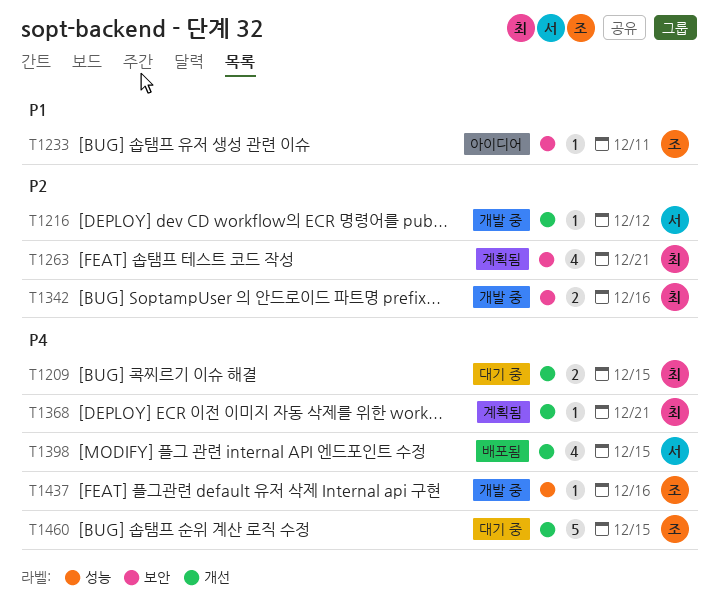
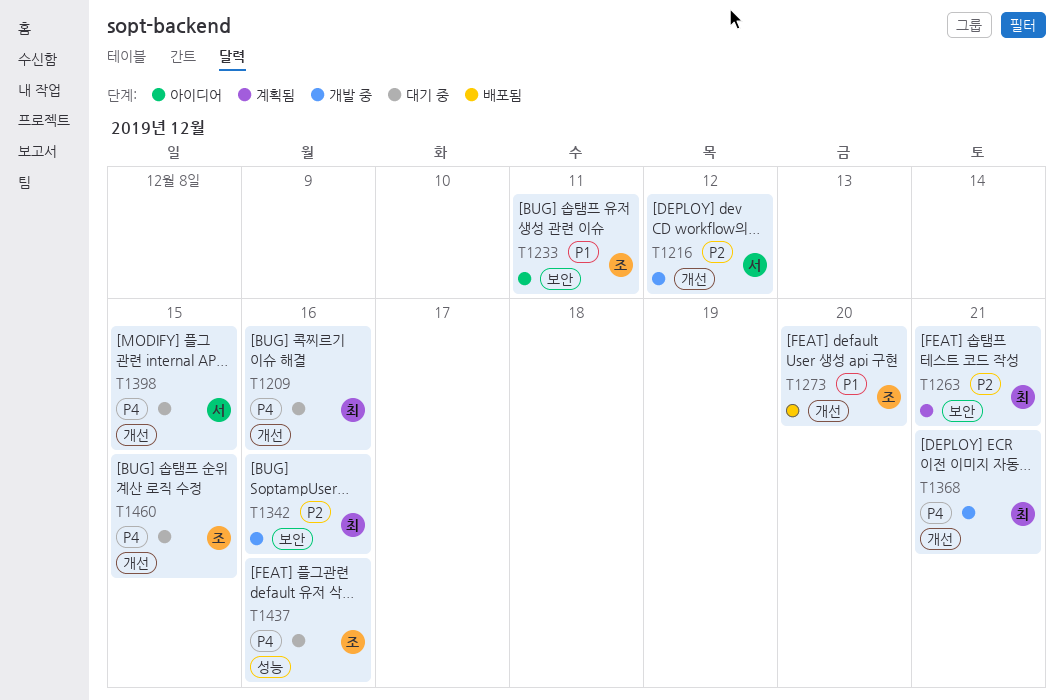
T1209, due: Dec 15 -> Dec 16
T1273: none -> present
T1368, status: 계획됨 -> 개발 중
T1398, status: 배포됨 -> 대기 중
T1437, status: 개발 중 -> 대기 중

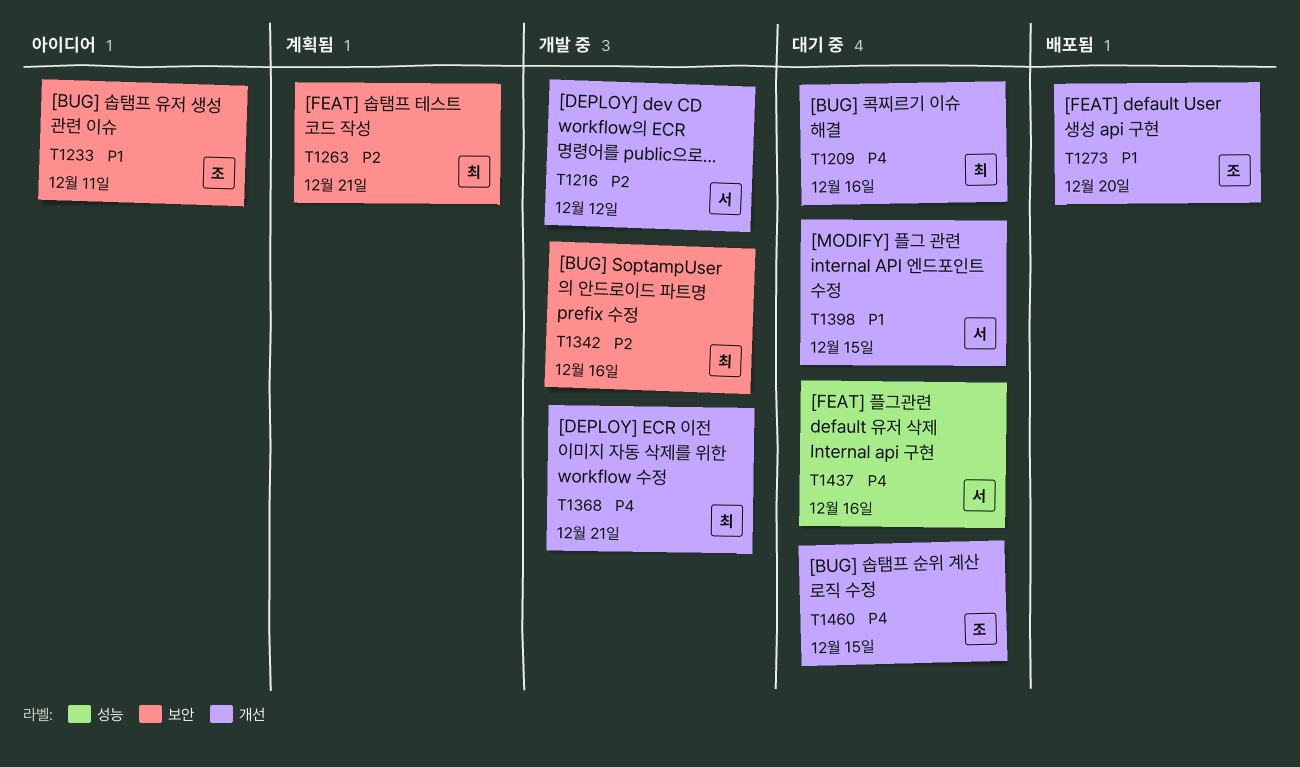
T1398, priority: P4 -> P1
T1437, owner: 조 -> 서

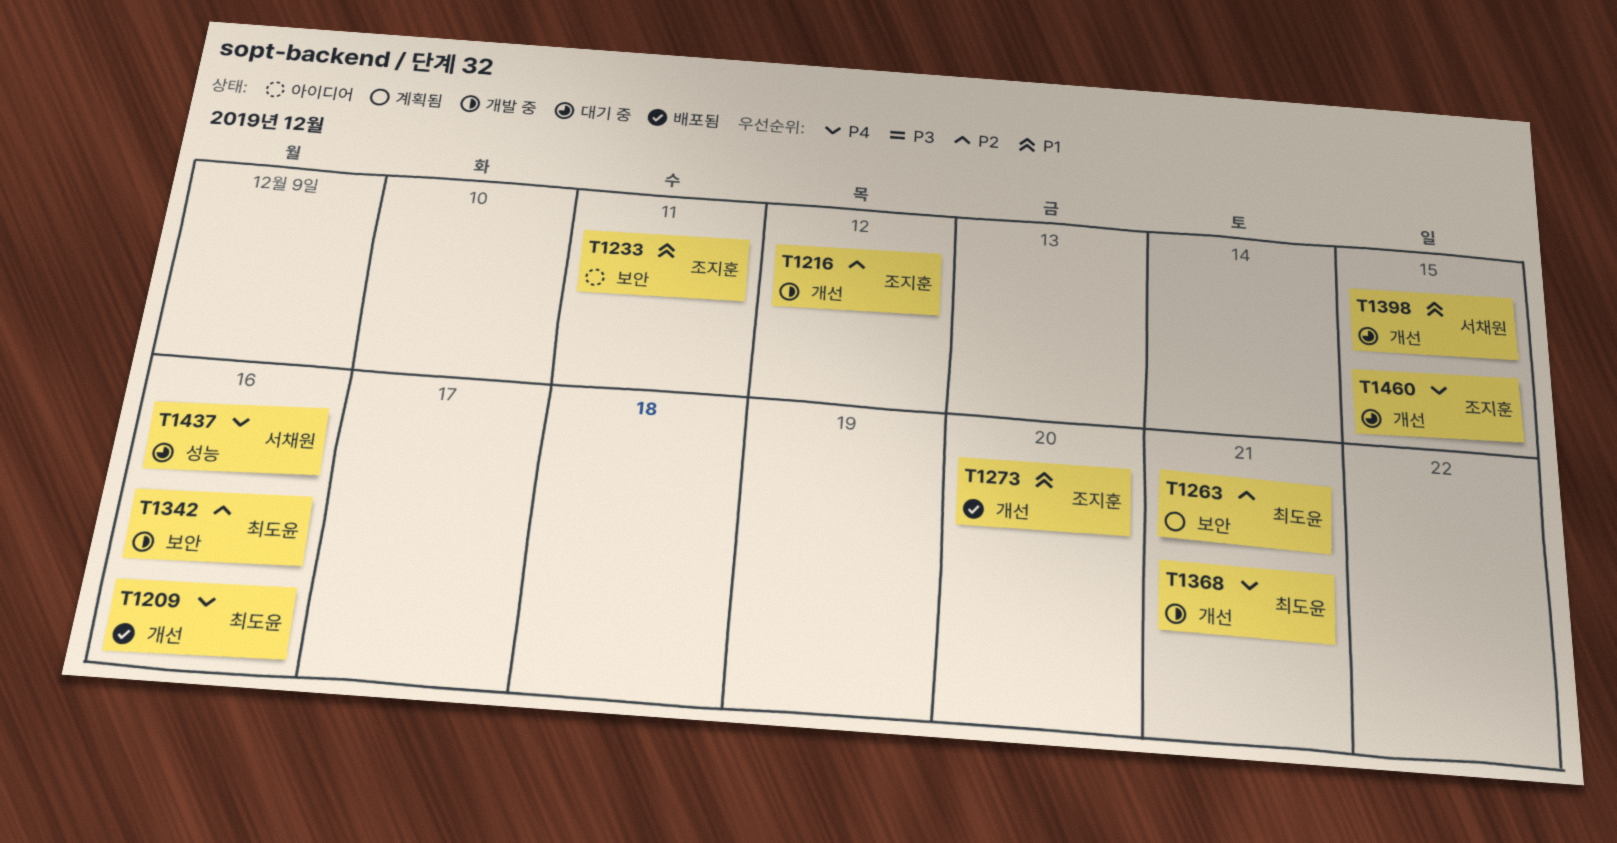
T1209, status: 대기 중 -> 배포됨
T1216, owner: 서채원 -> 조지훈

